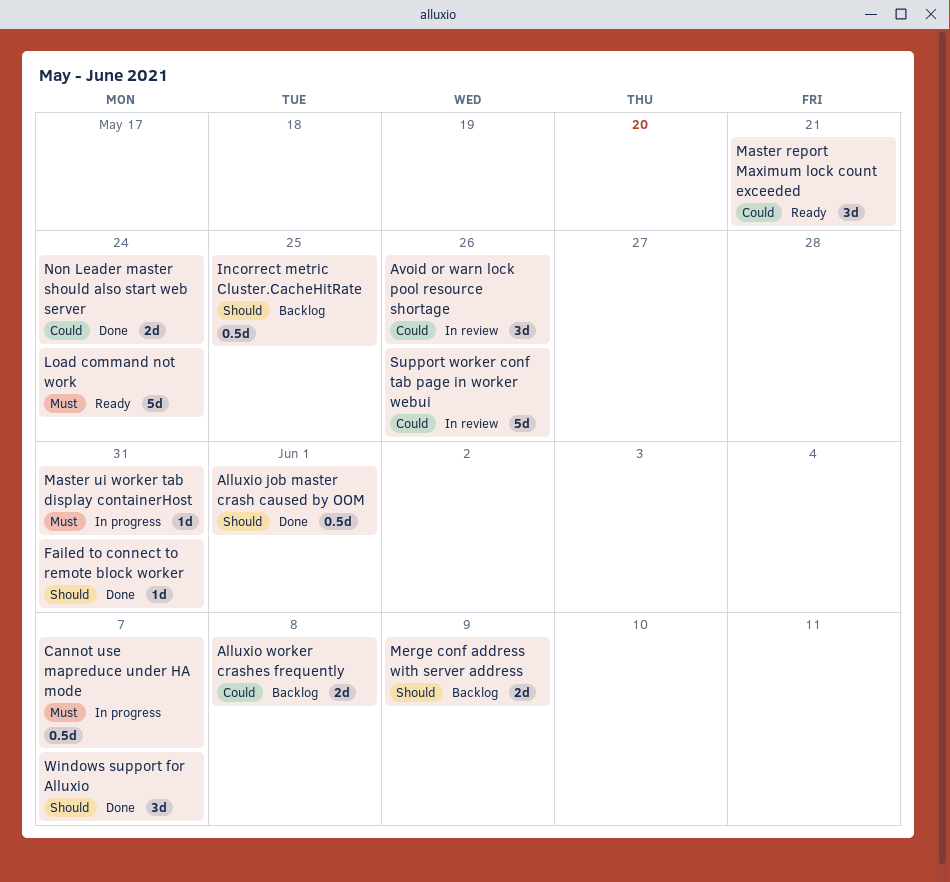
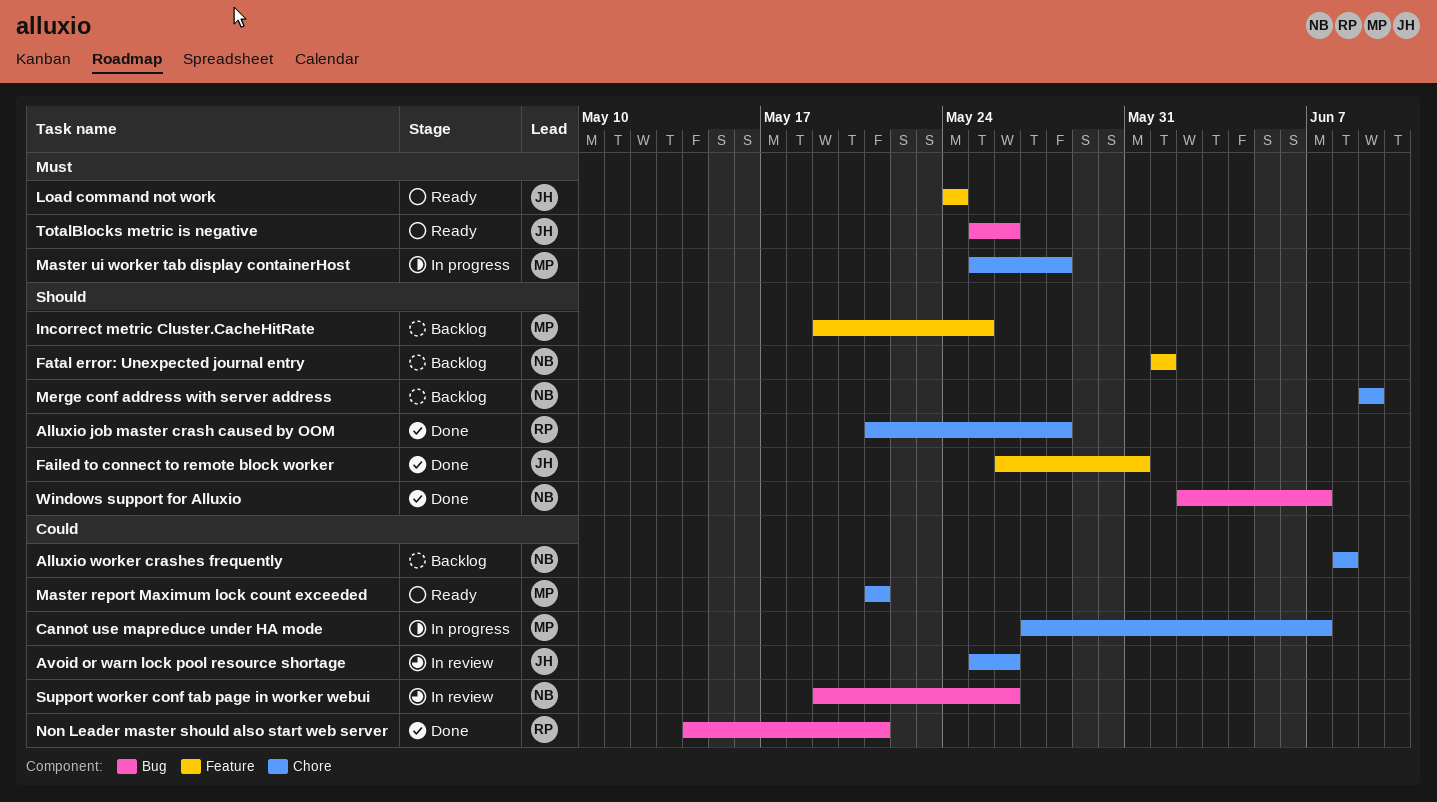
Alluxio job master crash caused by OOM, due: Jun 1 -> May 28
Cannot use mapreduce under HA mode, priority: Must -> Could
Fatal error: Unexpected journal entry: none -> present
Master ui worker tab display containerHost, due: May 31 -> May 28
Non Leader master should also start web server, due: May 24 -> May 21
TotalBlocks metric is negative: none -> present

